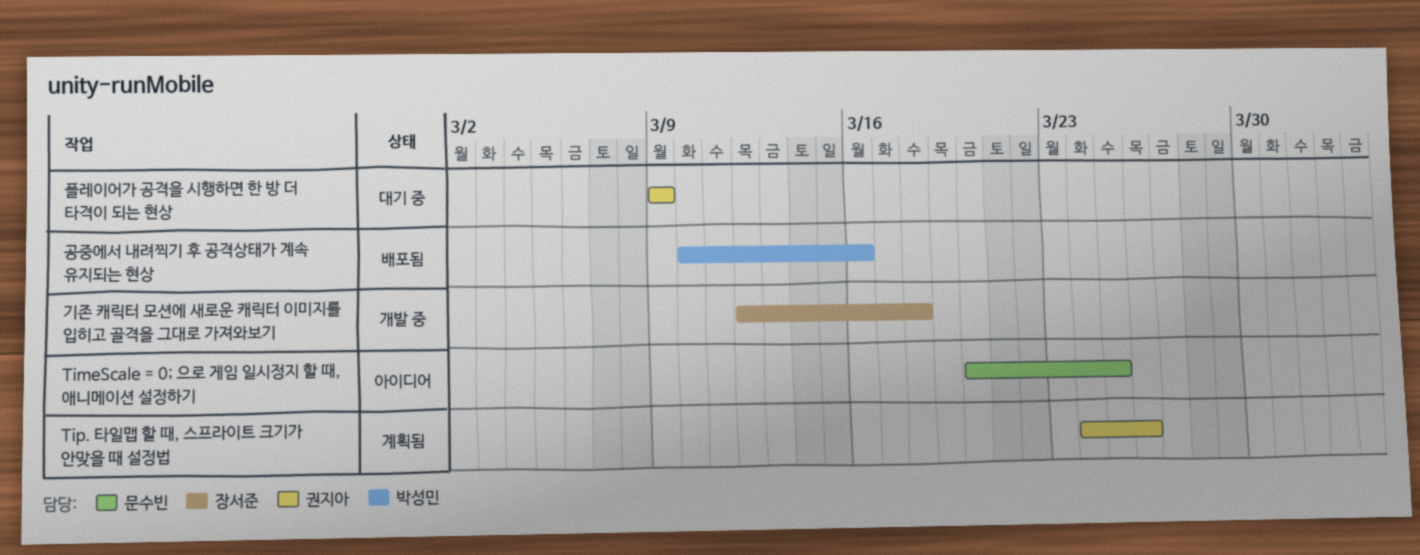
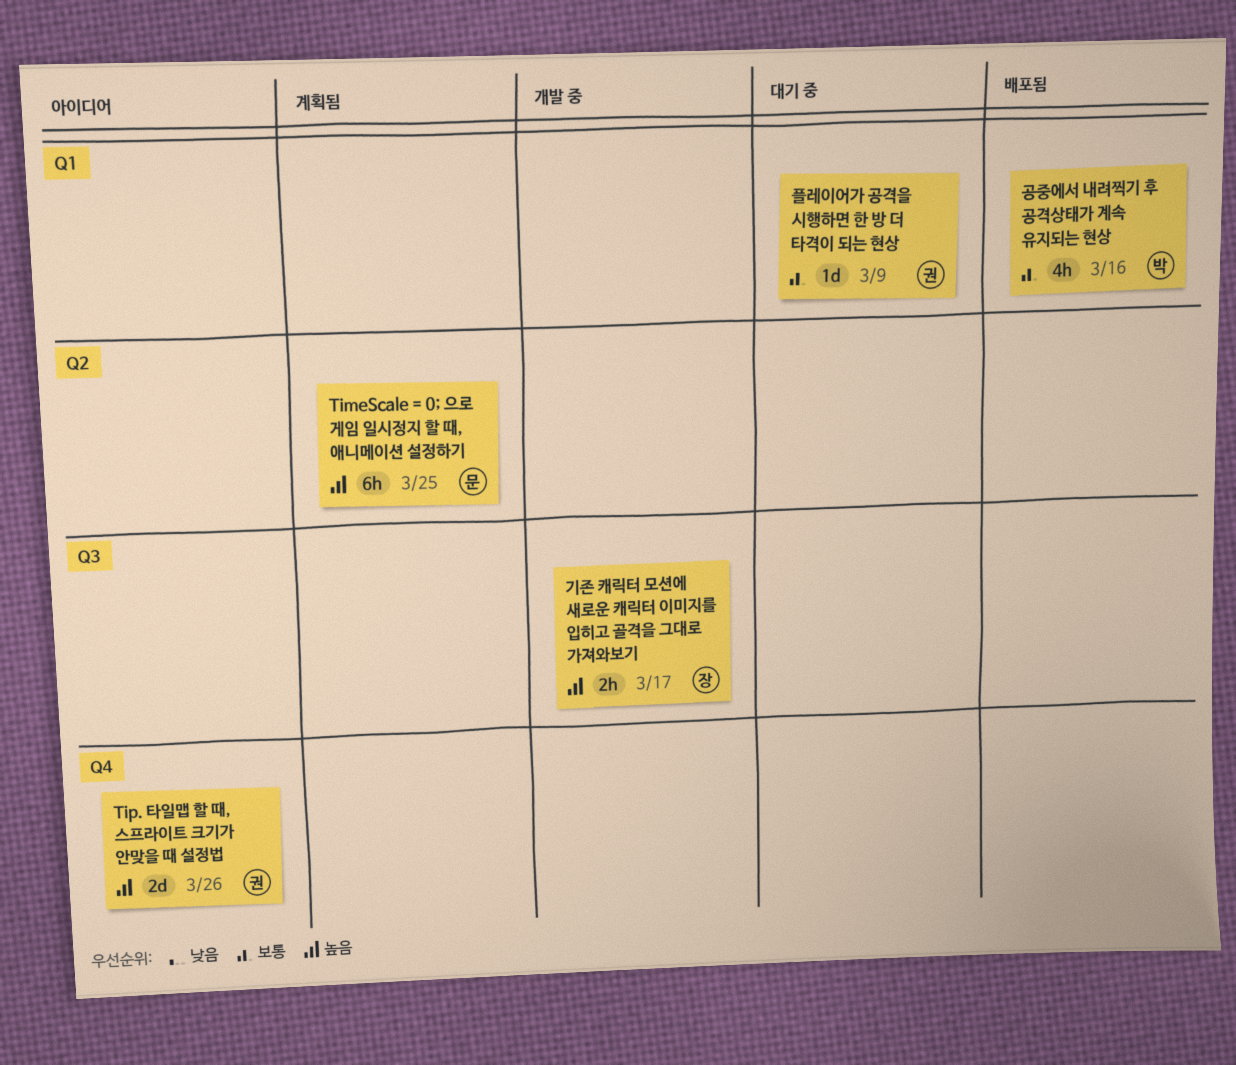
TimeScale = 0; 으로 게임 일시정지 할 때, 애니메이션 설정하기, status: 아이디어 -> 계획됨
Tip. 타일맵 할 때, 스프라이트 크기가 안맞을 때 설정법, status: 계획됨 -> 아이디어
기존 캐릭터 모션에 새로운 캐릭터 이미지를 입히고 골격을 그대로 가져와보기, due: Mar 18 -> Mar 17

